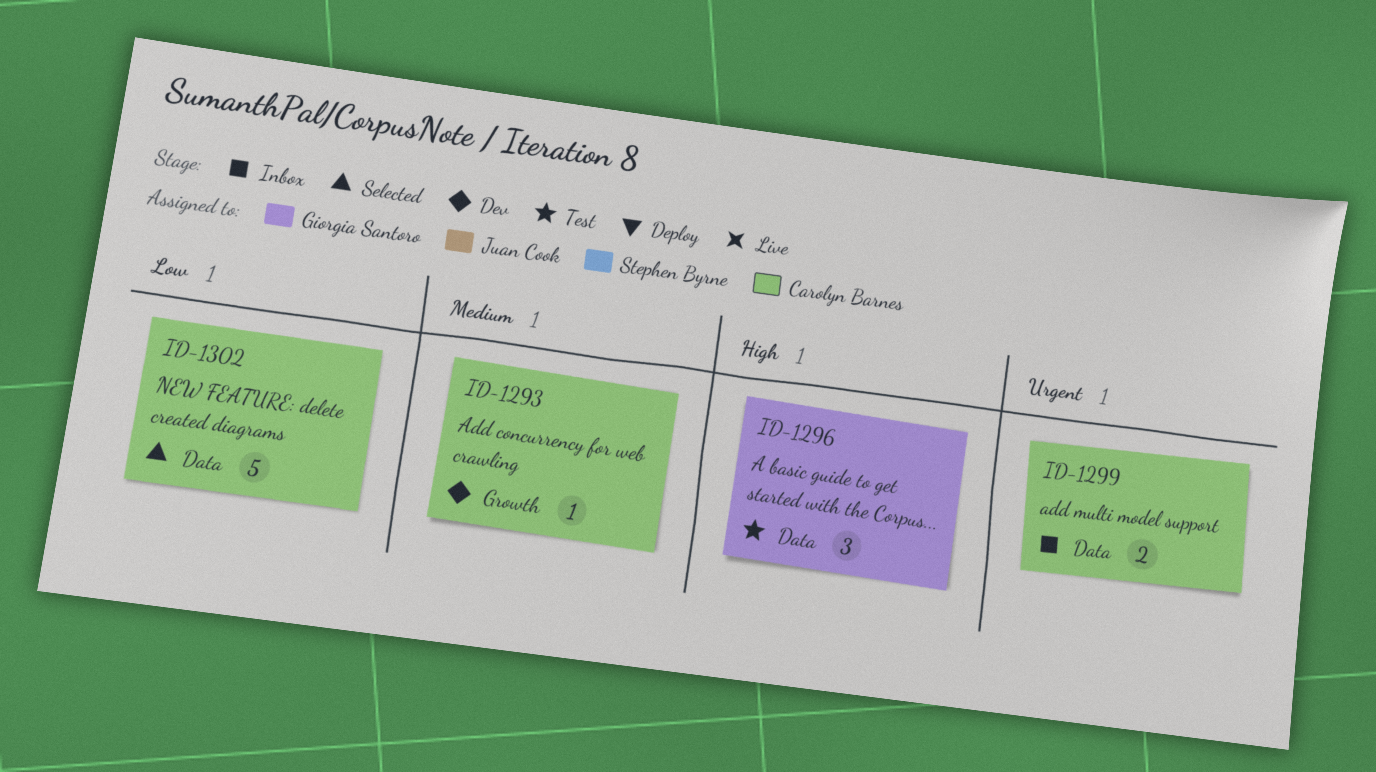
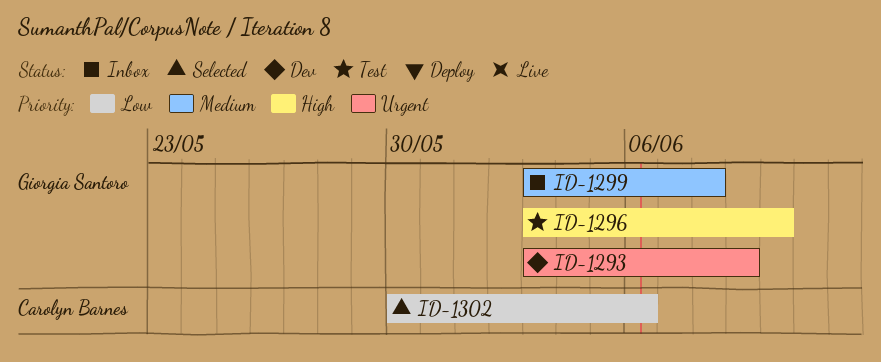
ID-1293, owner: Carolyn Barnes -> Giorgia Santoro
ID-1293, priority: Medium -> Urgent
ID-1299, owner: Carolyn Barnes -> Giorgia Santoro
ID-1299, priority: Urgent -> Medium

